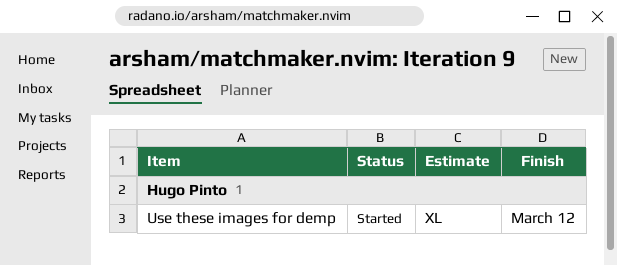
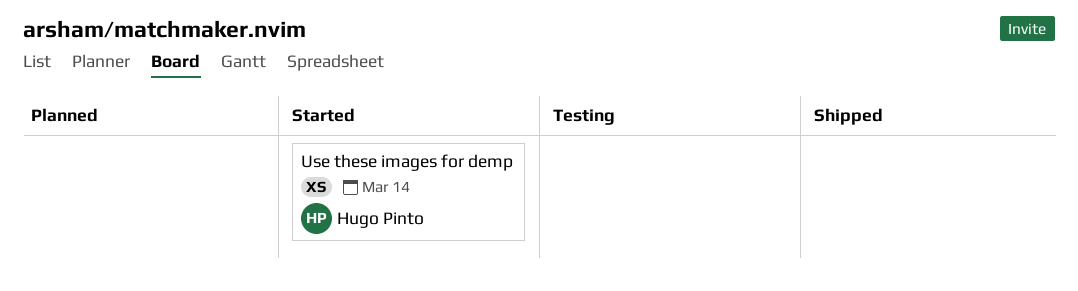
Use these images for demp, estimate: XL -> XS
Use these images for demp, due: Mar 12 -> Mar 14

